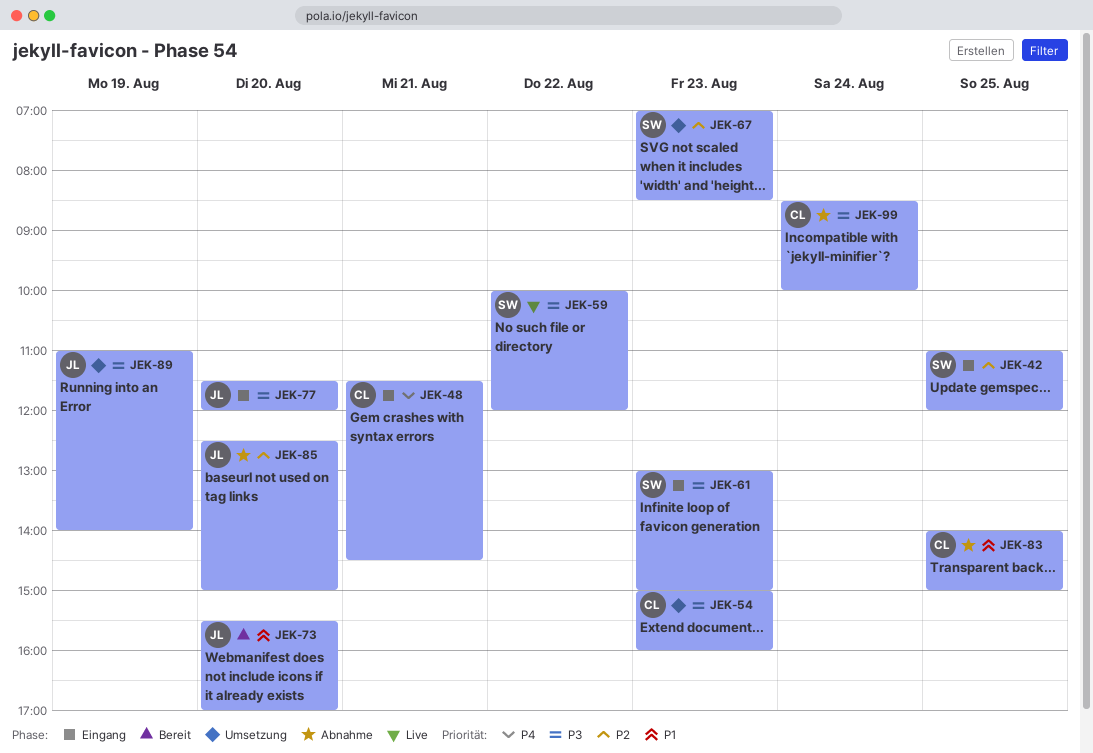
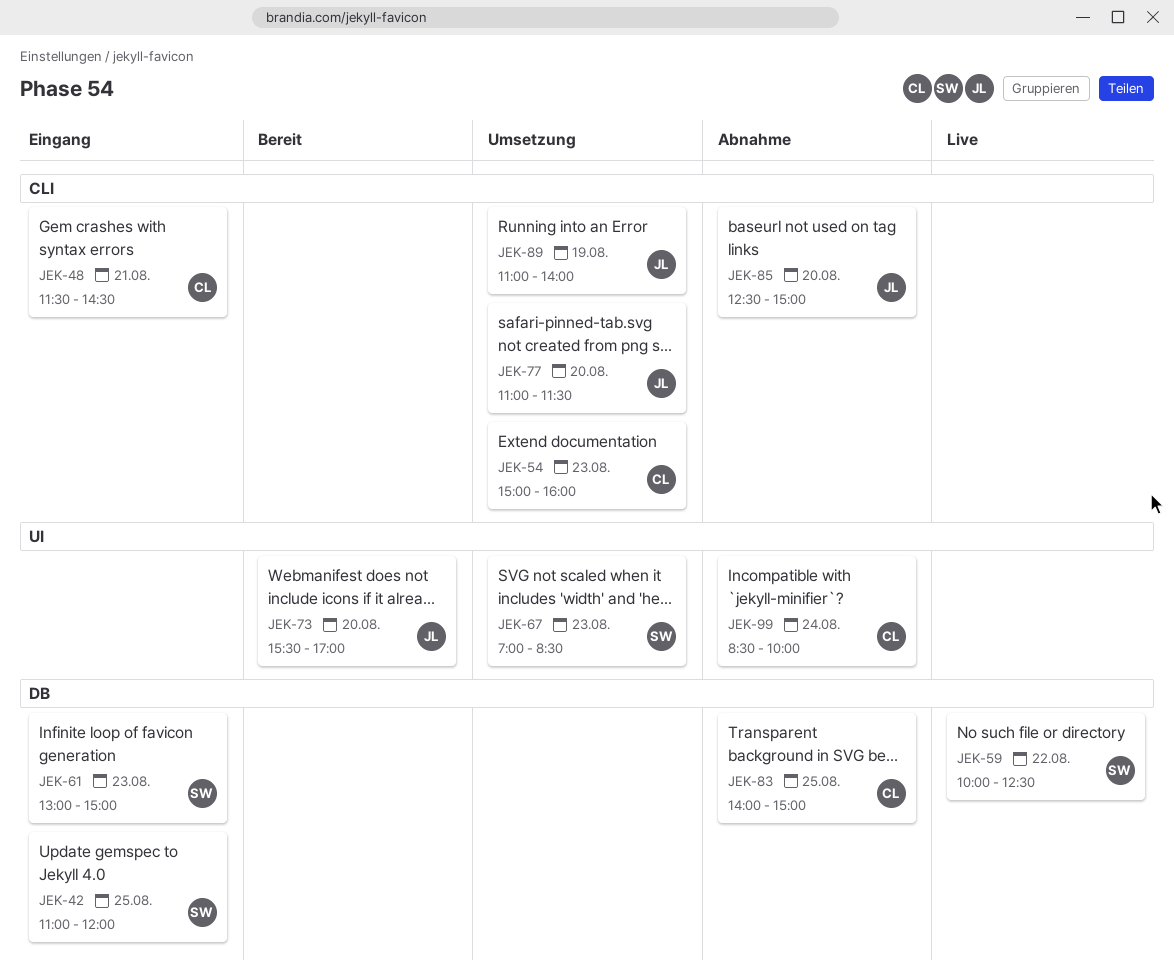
JEK-59, ends: 12:00 -> 12:30
JEK-77, status: Eingang -> Umsetzung
JEK-77, begins: 11:30 -> 11:00
JEK-77, ends: 12:00 -> 11:30

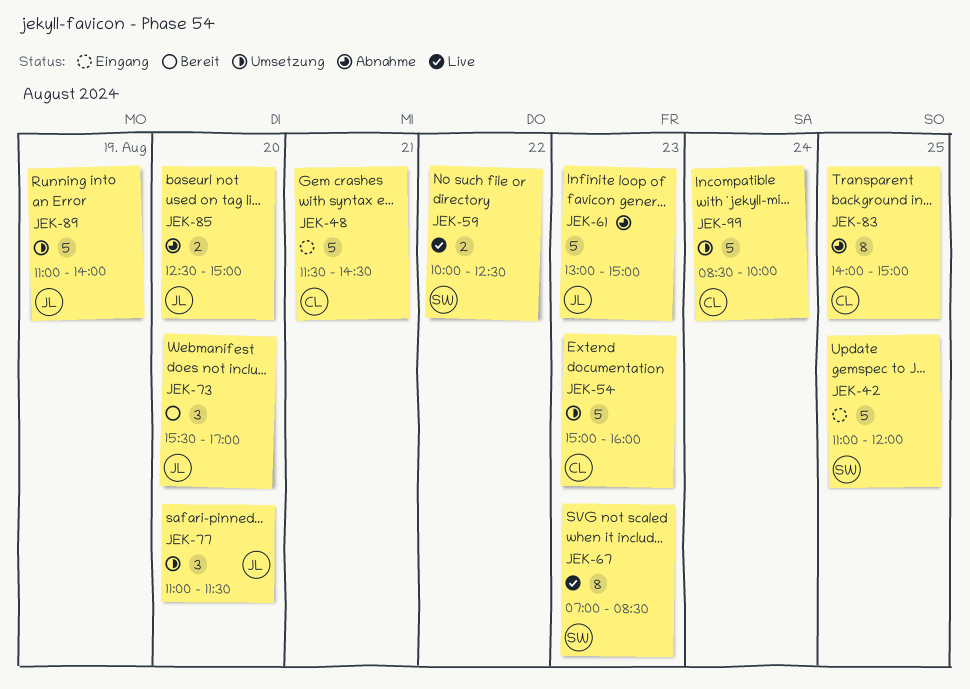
JEK-61, status: Eingang -> Abnahme
JEK-61, owner: SW -> JL
JEK-67, status: Umsetzung -> Live
JEK-99, status: Abnahme -> Umsetzung

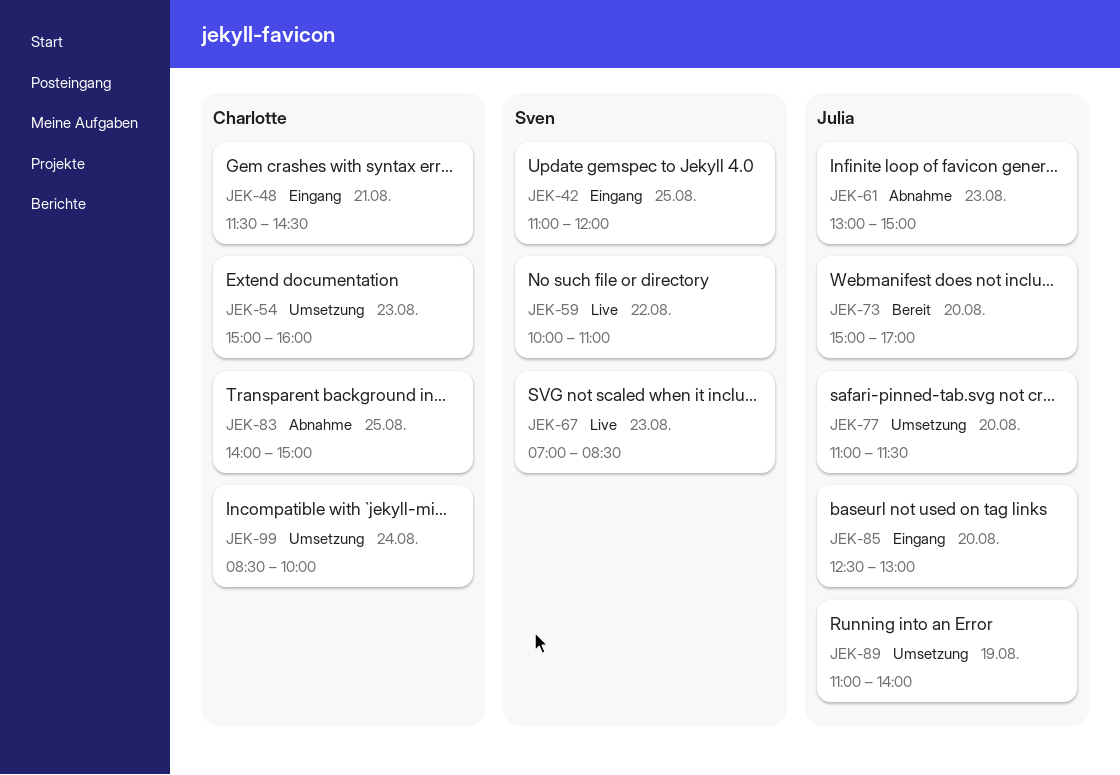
JEK-59, ends: 12:30 -> 11:00
JEK-73, begins: 15:30 -> 15:00
JEK-85, status: Abnahme -> Eingang
JEK-85, ends: 15:00 -> 13:00

